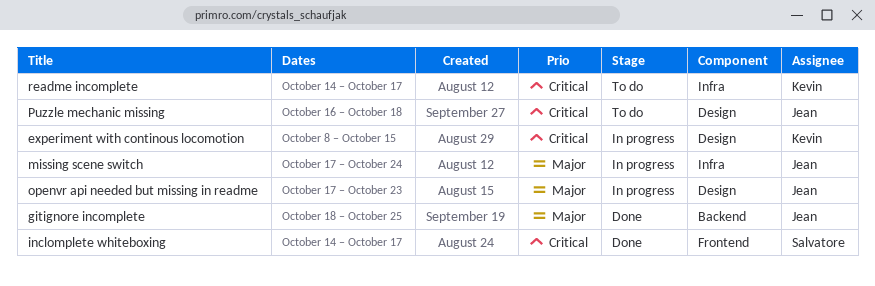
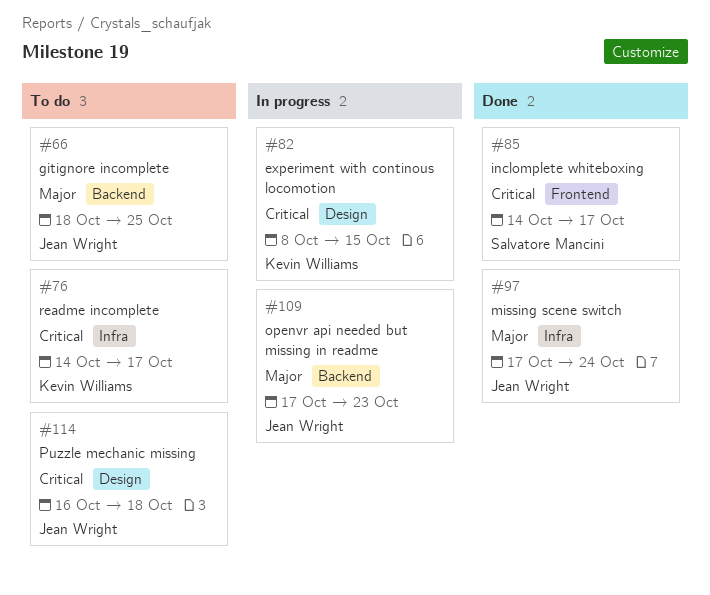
gitignore incomplete, status: Done -> To do
missing scene switch, status: In progress -> Done
openvr api needed but missing in readme, label: Design -> Backend

